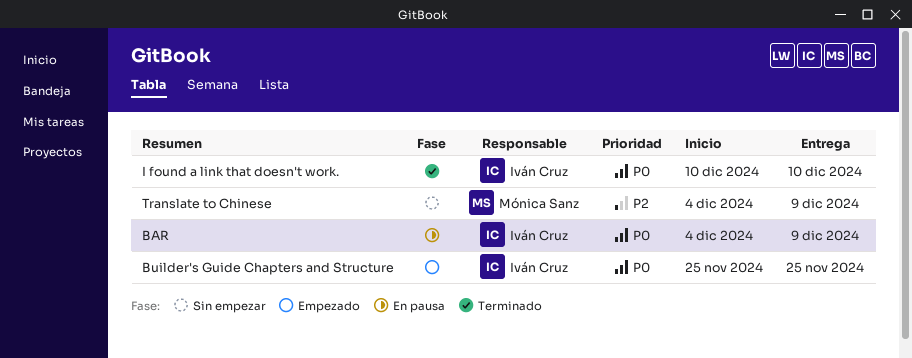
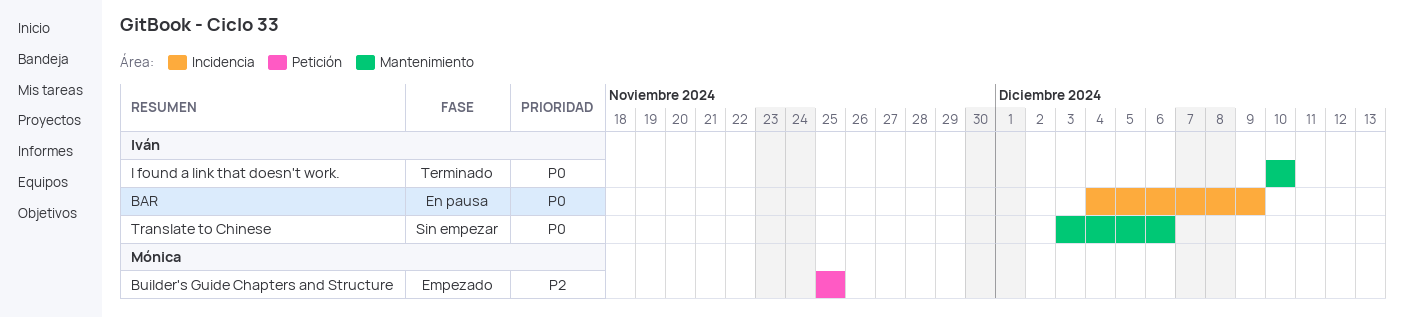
Builder's Guide Chapters and Structure, owner: Iván Cruz -> Mónica Sanz
Builder's Guide Chapters and Structure, priority: P0 -> P2
Translate to Chinese, owner: Mónica Sanz -> Iván Cruz
Translate to Chinese, priority: P2 -> P0
Translate to Chinese, start: Dec 4 -> Dec 3
Translate to Chinese, due: Dec 9 -> Dec 6

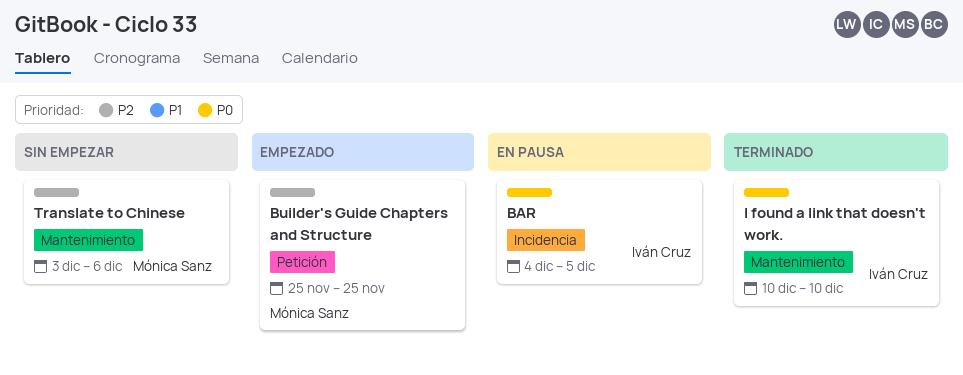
BAR, due: Dec 9 -> Dec 5
Translate to Chinese, owner: Iván Cruz -> Mónica Sanz
Translate to Chinese, priority: P0 -> P2

